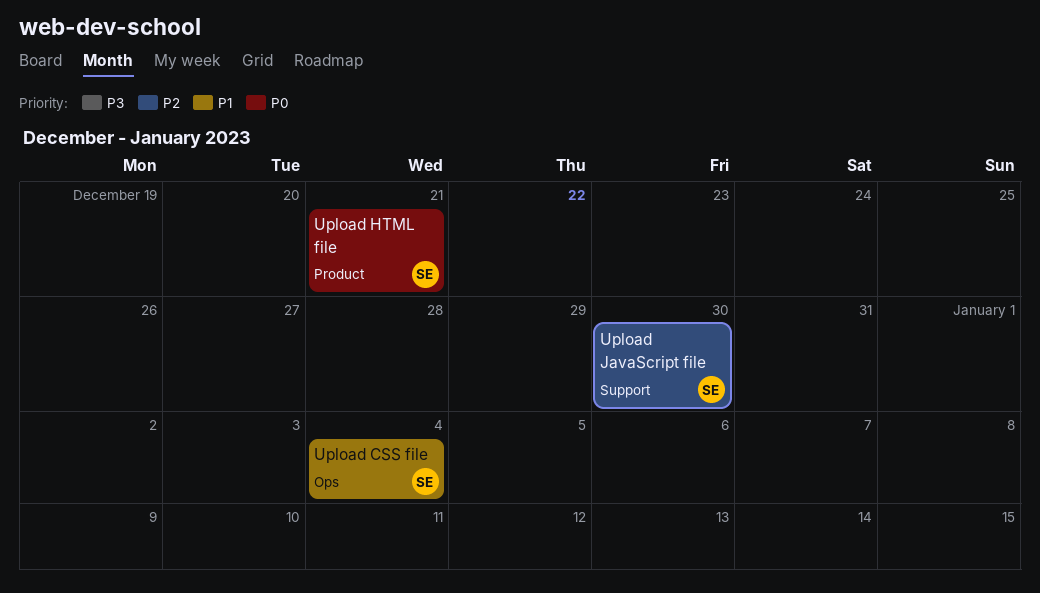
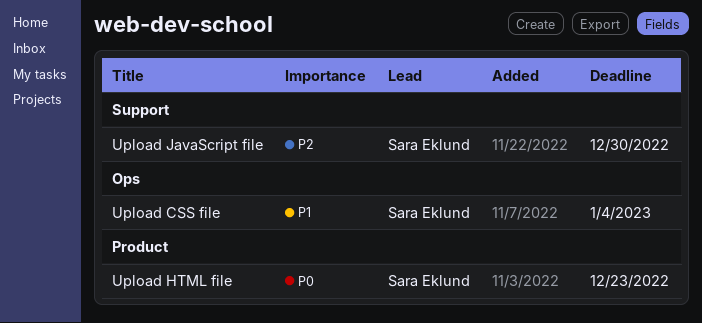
Upload HTML file, due: Dec 21 -> Dec 23

